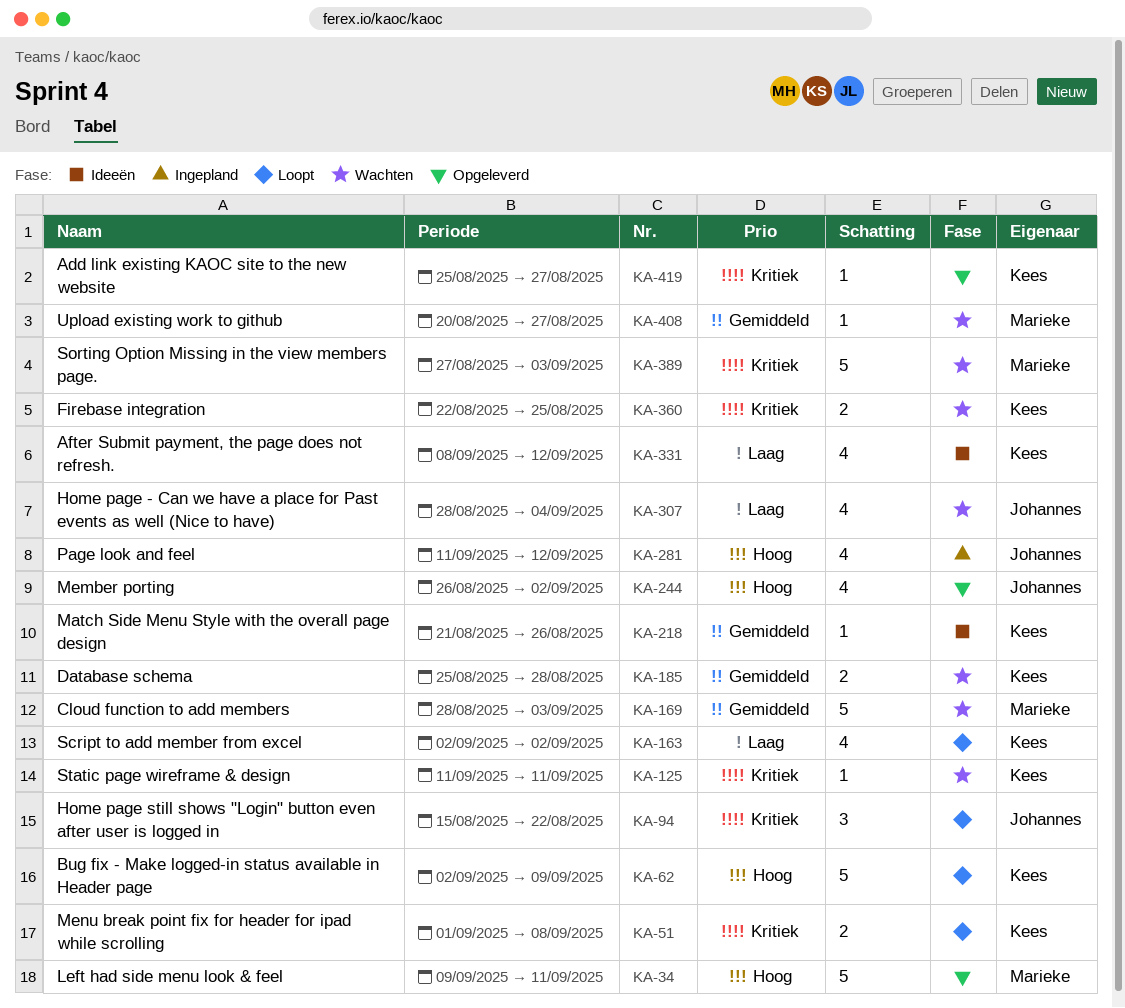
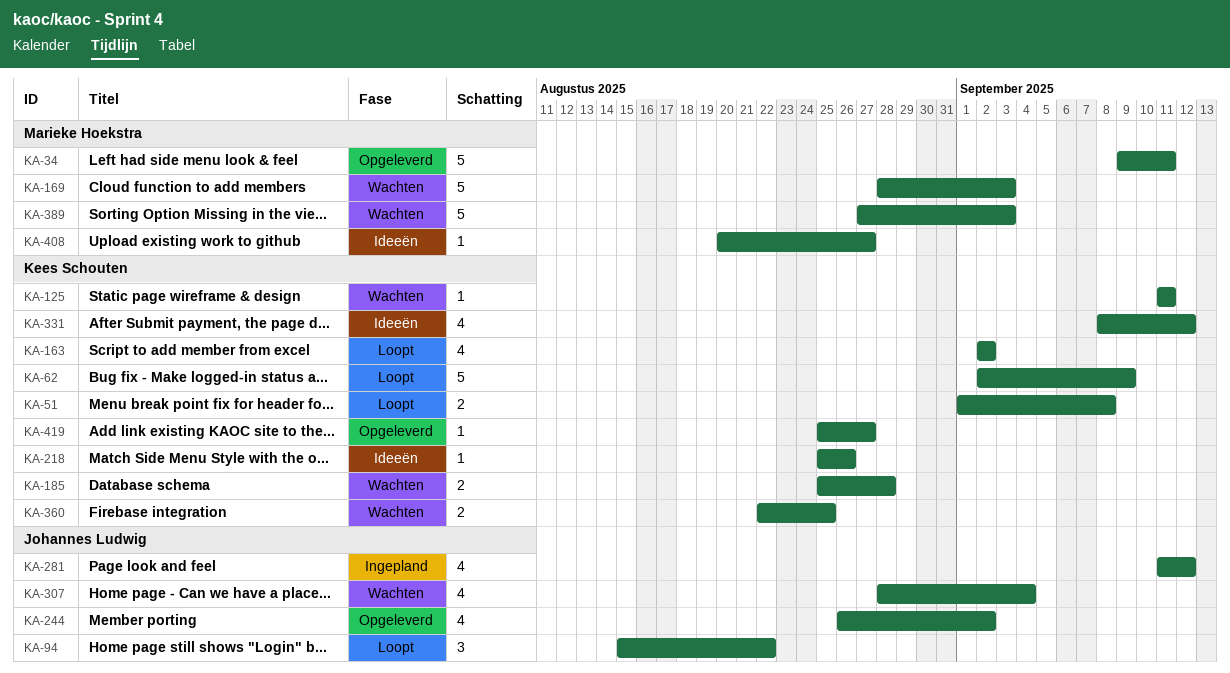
KA-218, start: Aug 21 -> Aug 25
KA-408, status: Wachten -> Ideeën

